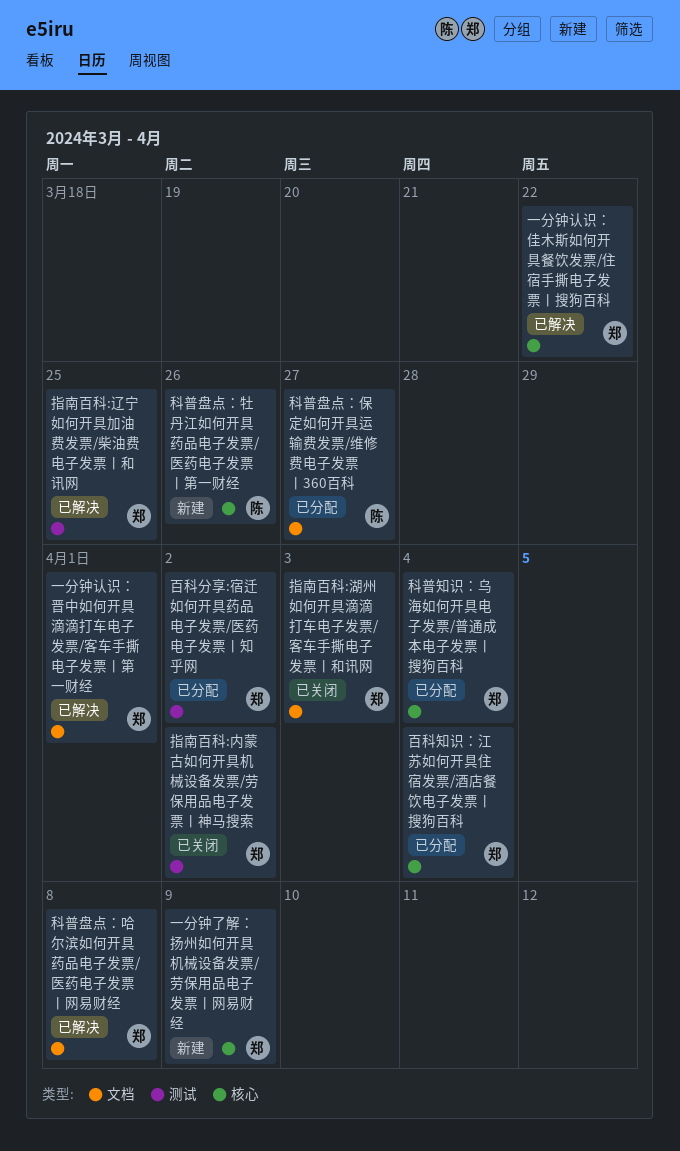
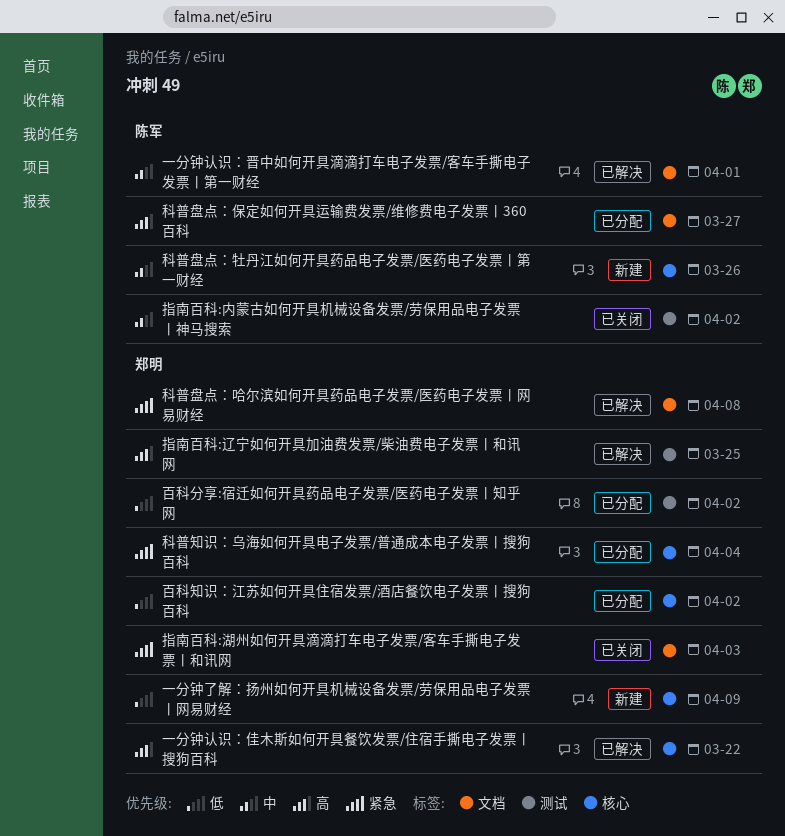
一分钟认识：晋中如何开具滴滴打车电子发票/客车手撕电子发票丨第一财经, owner: 郑明 -> 陈军
指南百科:内蒙古如何开具机械设备发票/劳保用品电子发票丨神马搜索, owner: 郑明 -> 陈军
百科知识：江苏如何开具住宿发票/酒店餐饮电子发票丨搜狗百科, due: Apr 4 -> Apr 2

